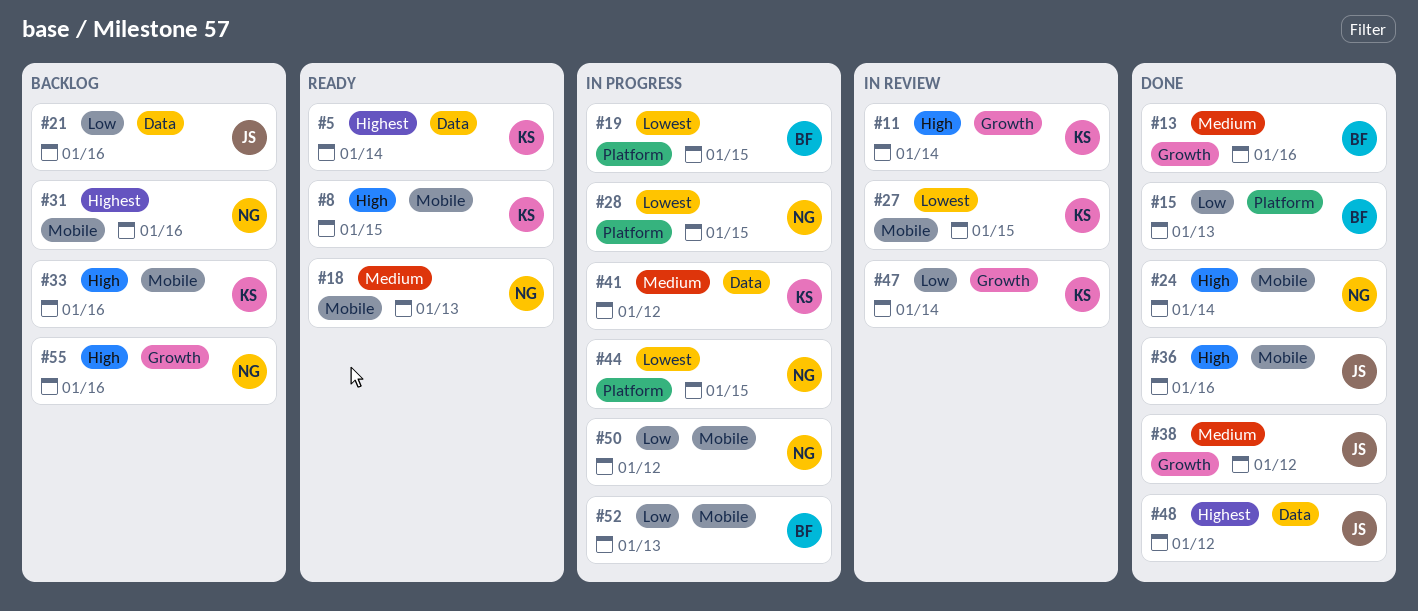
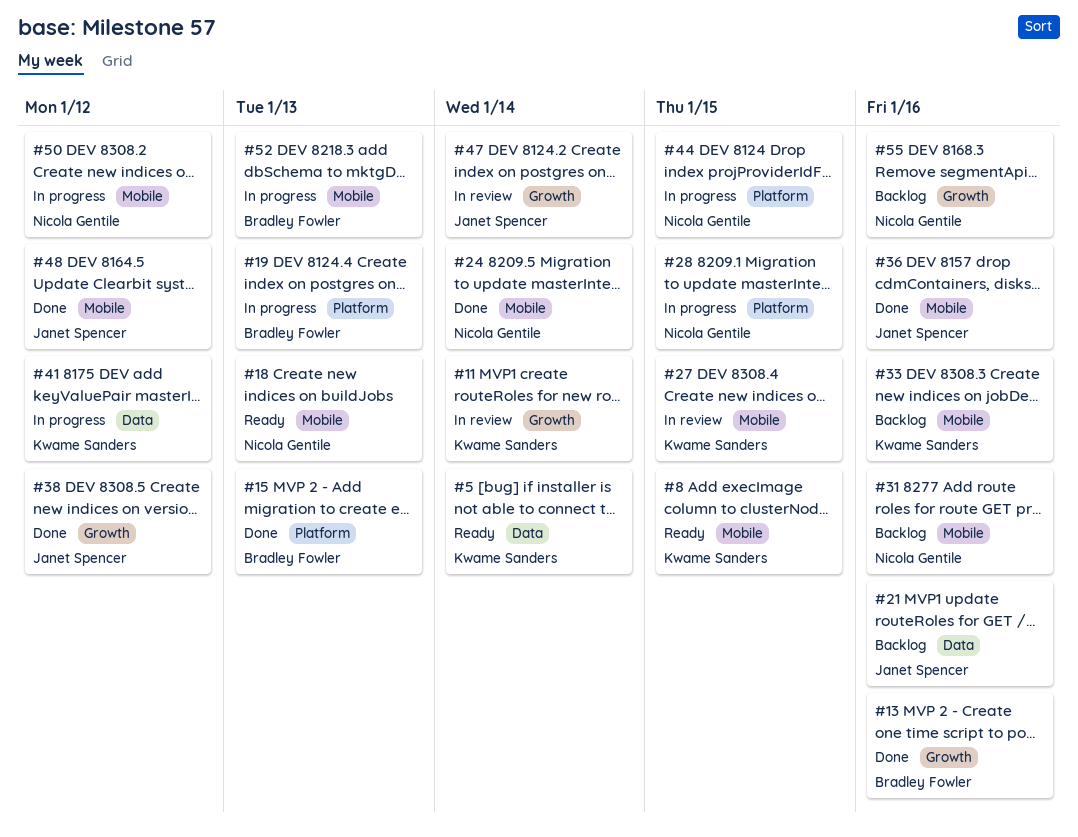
#19, due: Jan 15 -> Jan 13
#47, owner: Kwame Sanders -> Janet Spencer
#48, label: Data -> Mobile

